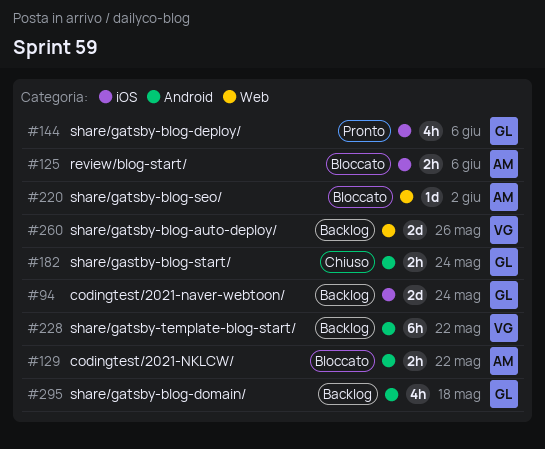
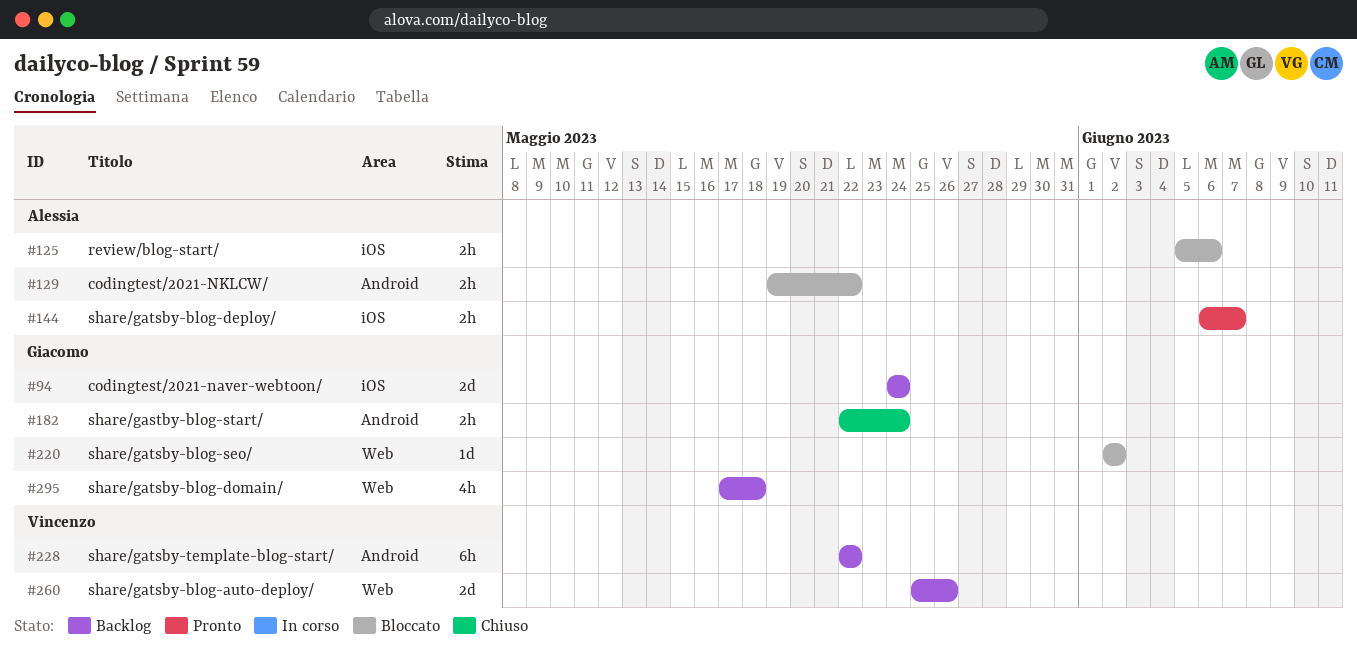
#144, owner: Giacomo -> Alessia
#144, estimate: 4h -> 2h
#144, due: Jun 6 -> Jun 7
#220, owner: Alessia -> Giacomo
#295, label: Android -> Web

